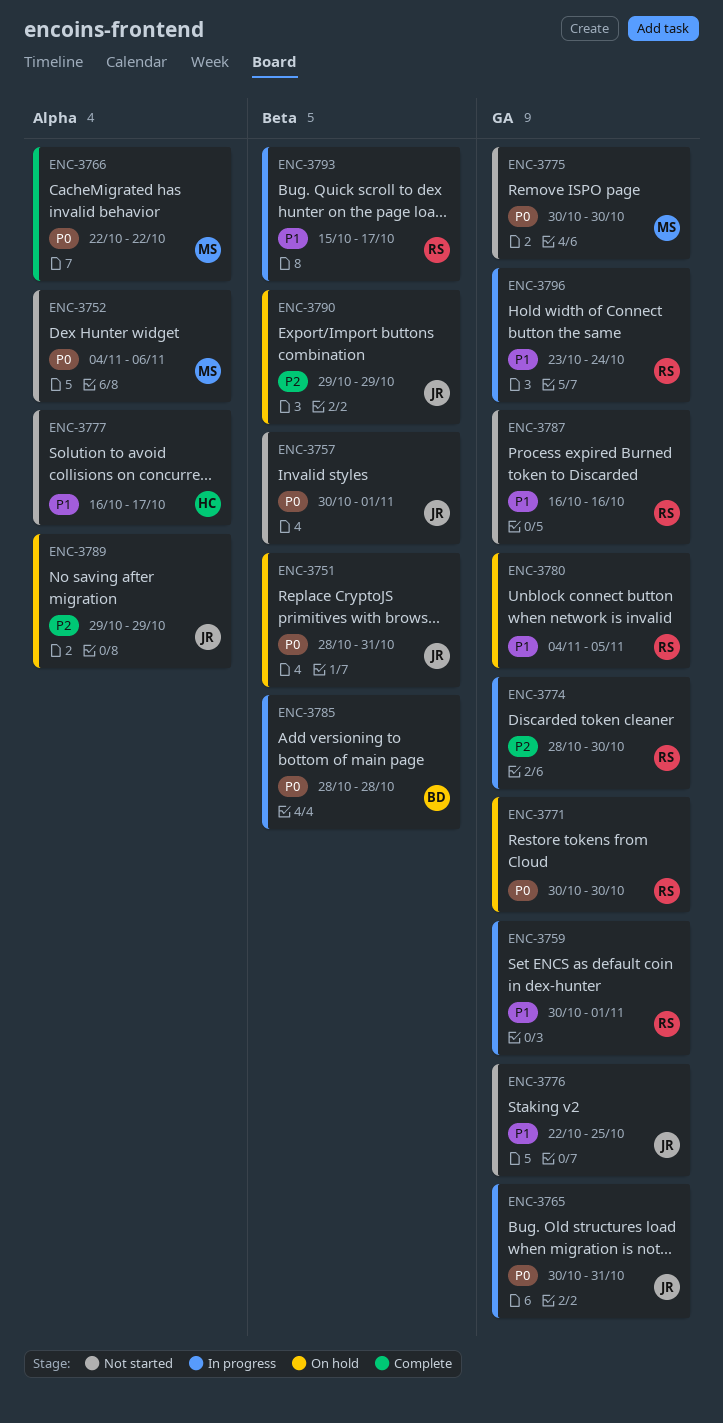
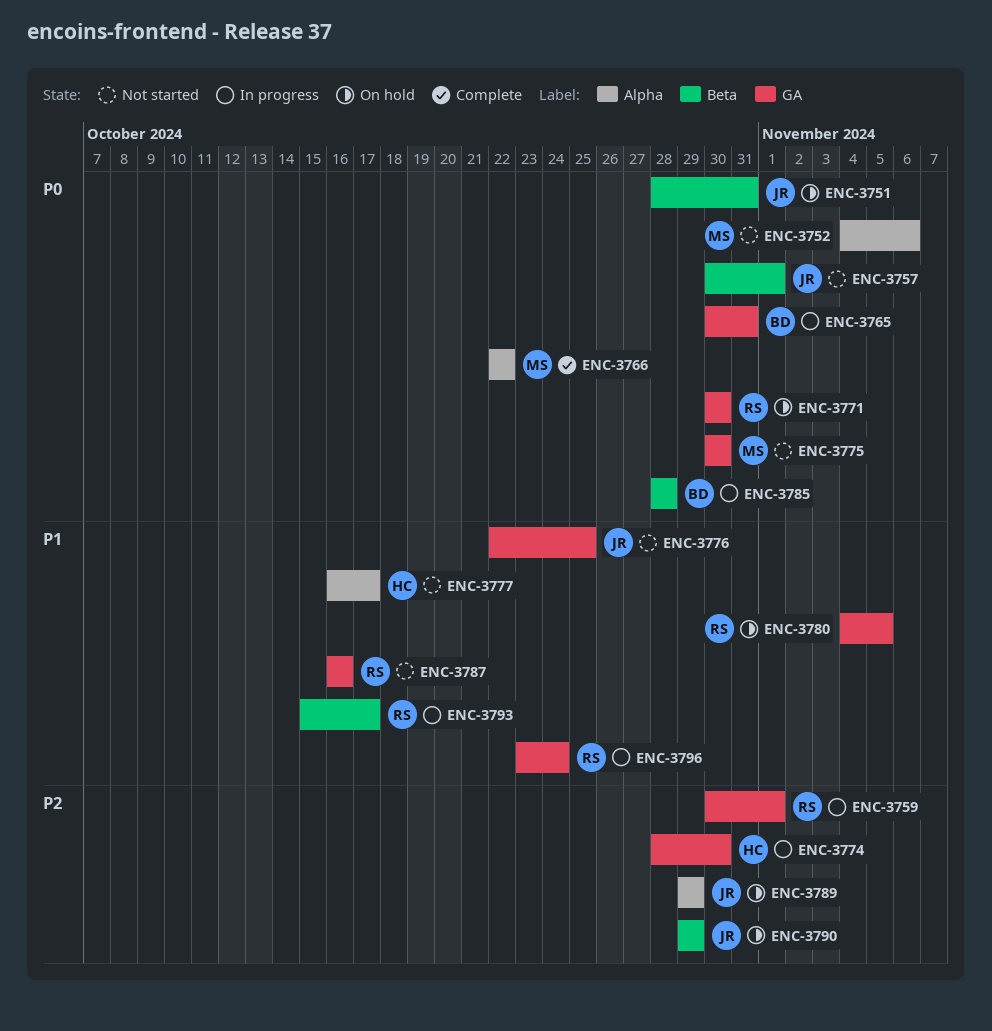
ENC-3759, priority: P1 -> P2
ENC-3765, owner: JR -> BD
ENC-3774, owner: RS -> HC

